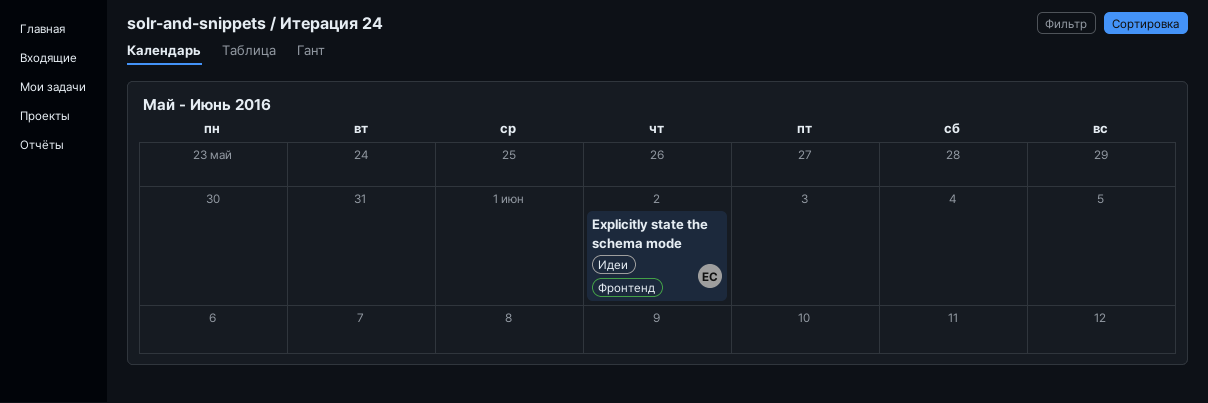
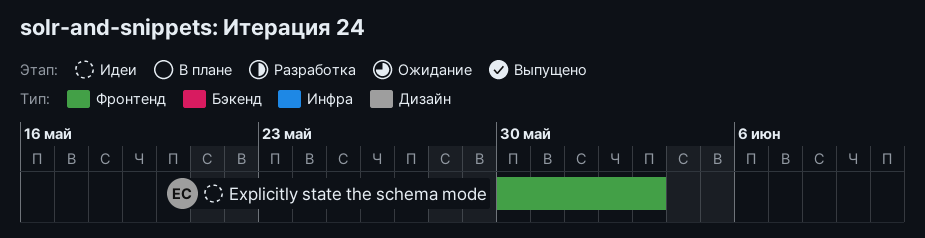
Explicitly state the schema mode, due: Jun 2 -> Jun 3

